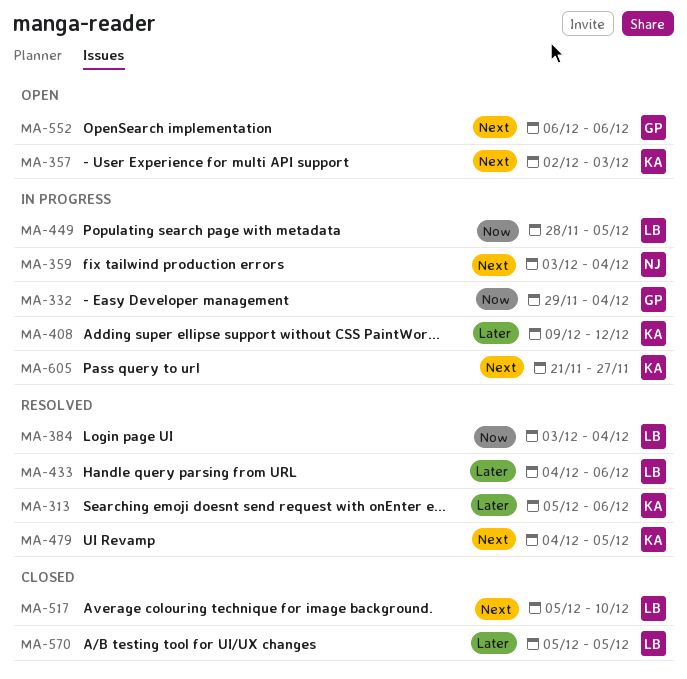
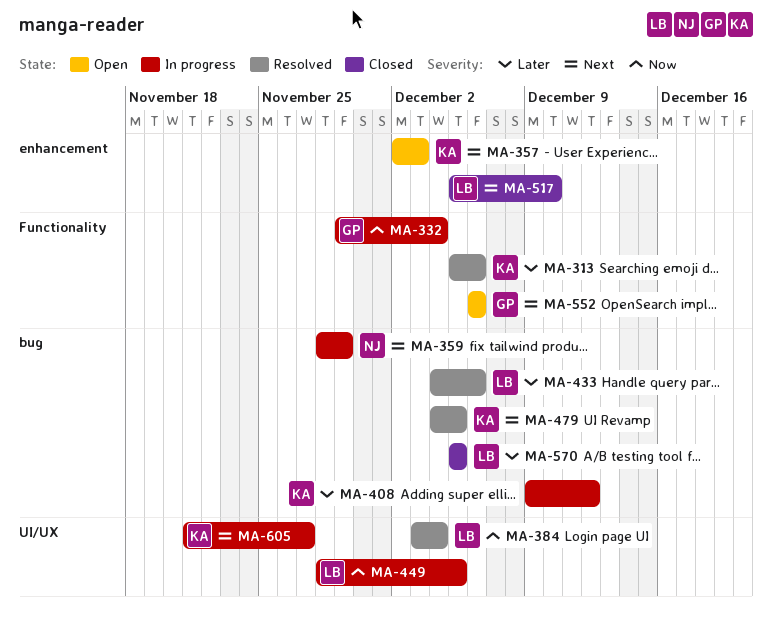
MA-359, start: Dec 3 -> Nov 28
MA-359, due: Dec 4 -> Nov 29

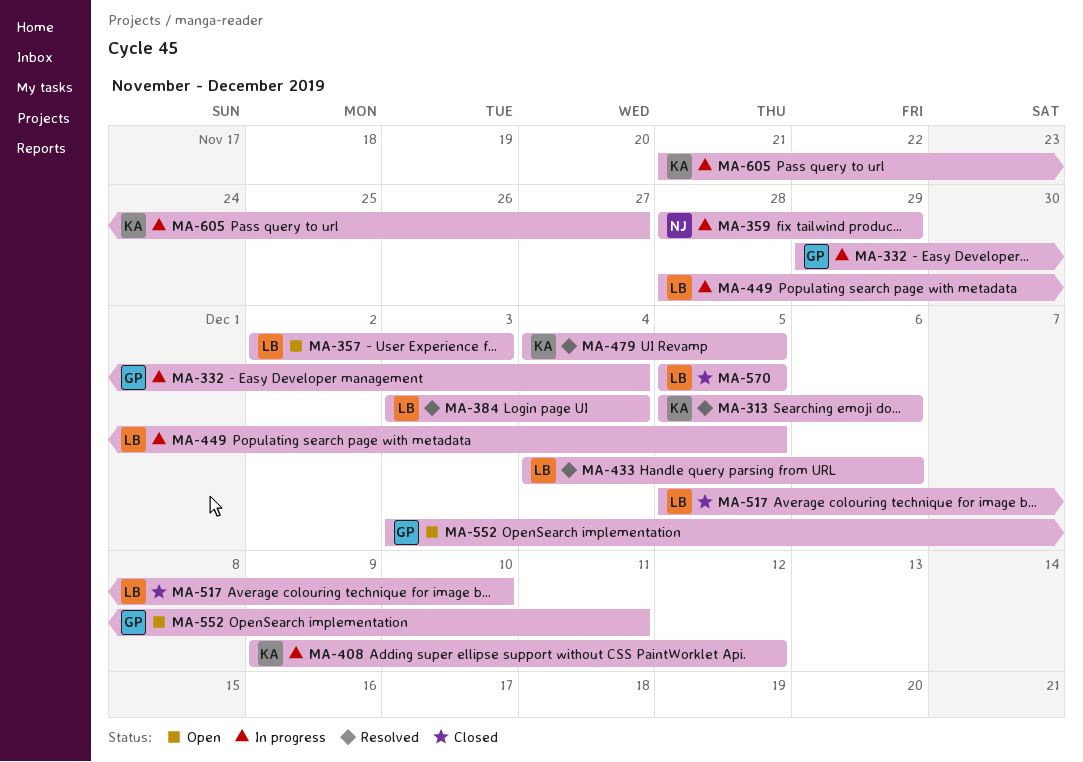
MA-357, owner: KA -> LB
MA-552, start: Dec 6 -> Dec 3
MA-552, due: Dec 6 -> Dec 11

